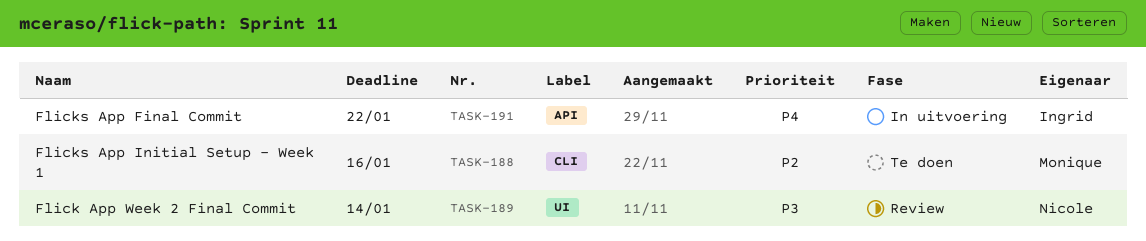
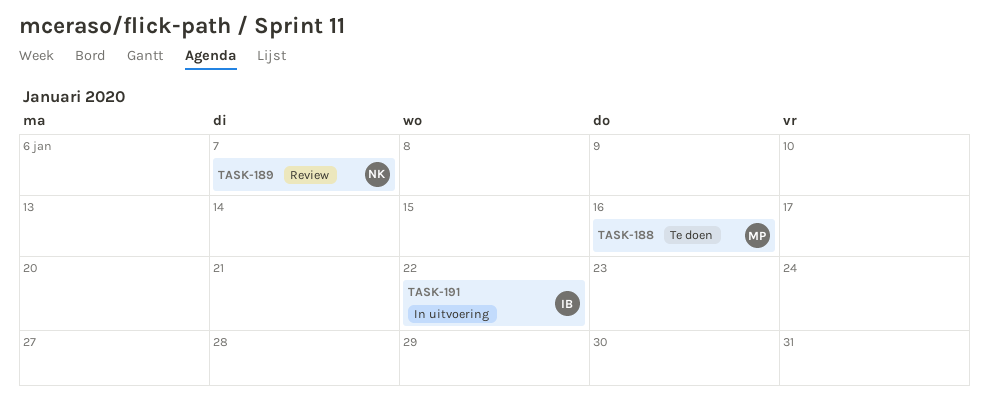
TASK-189, due: Jan 14 -> Jan 7

